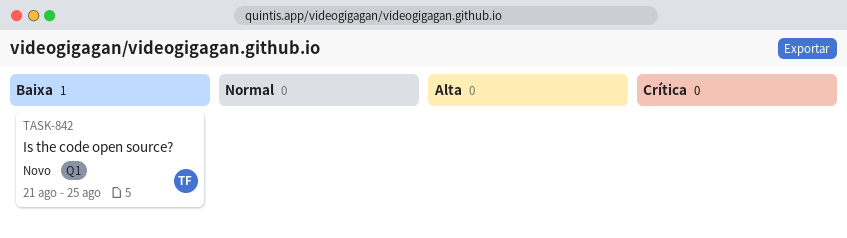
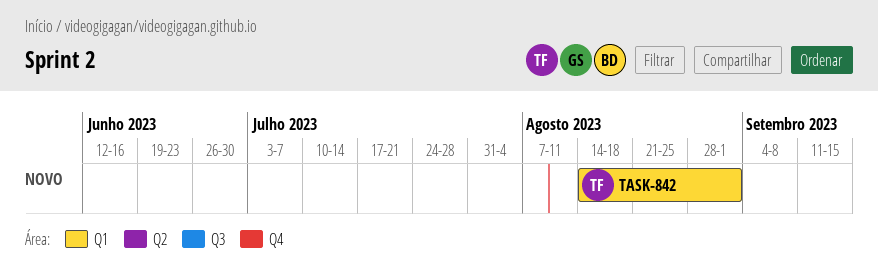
TASK-842, start: Aug 21 -> Aug 14
TASK-842, due: Aug 25 -> Sep 1

